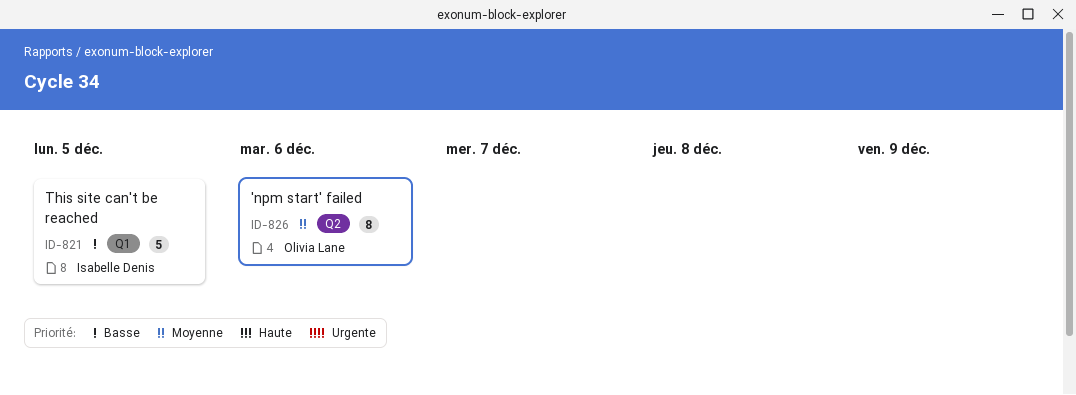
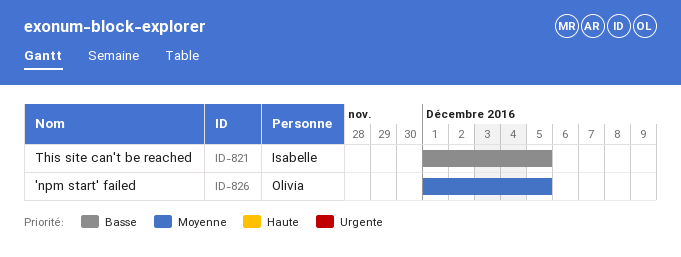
ID-826, due: Dec 6 -> Dec 5

